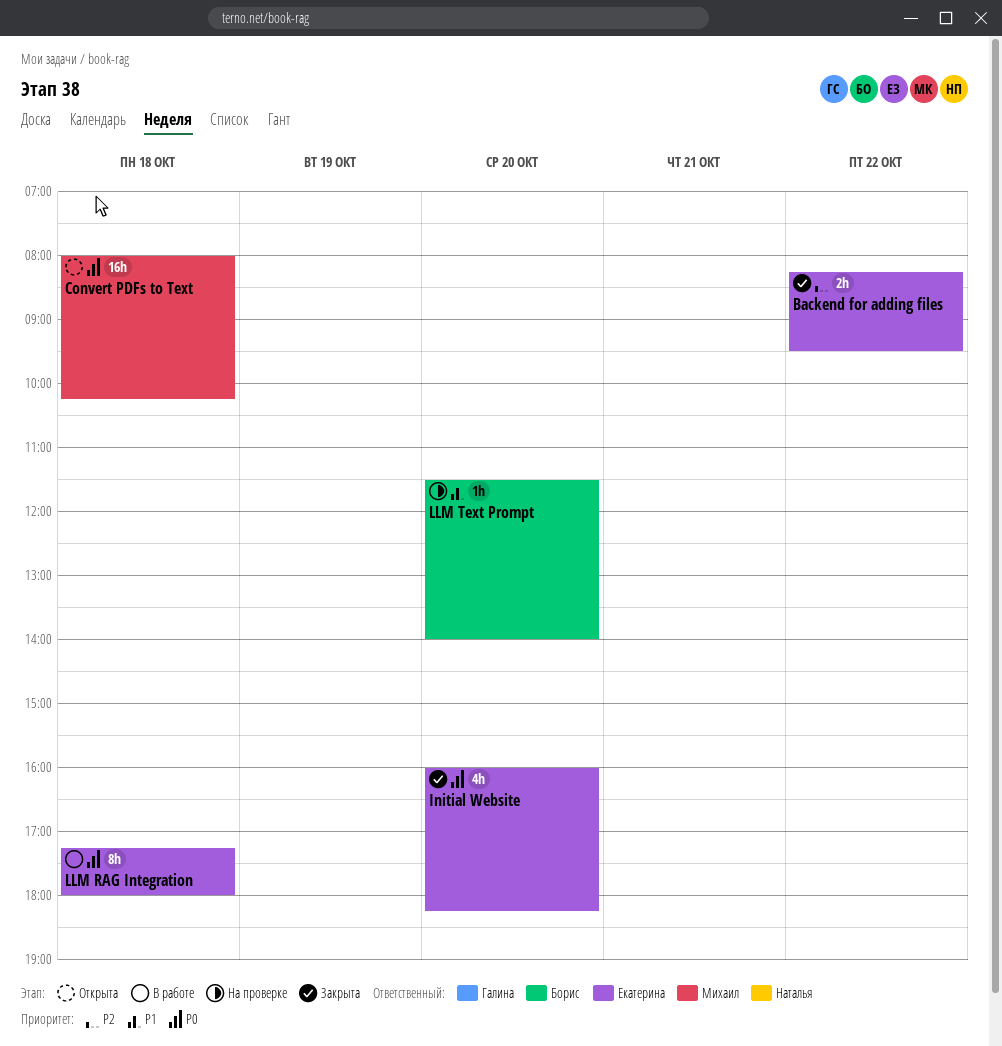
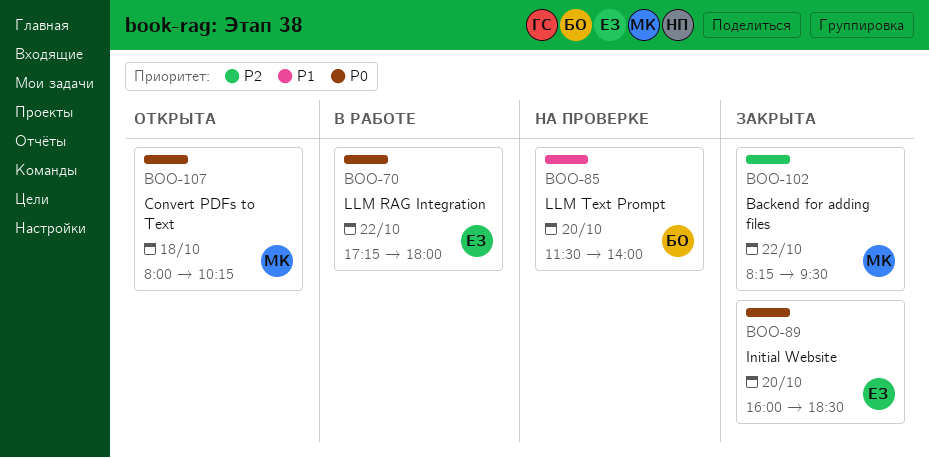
Backend for adding files, owner: Екатерина -> Михаил
Initial Website, ends: 18:15 -> 18:30
LLM RAG Integration, day: Oct 18 -> Oct 22

